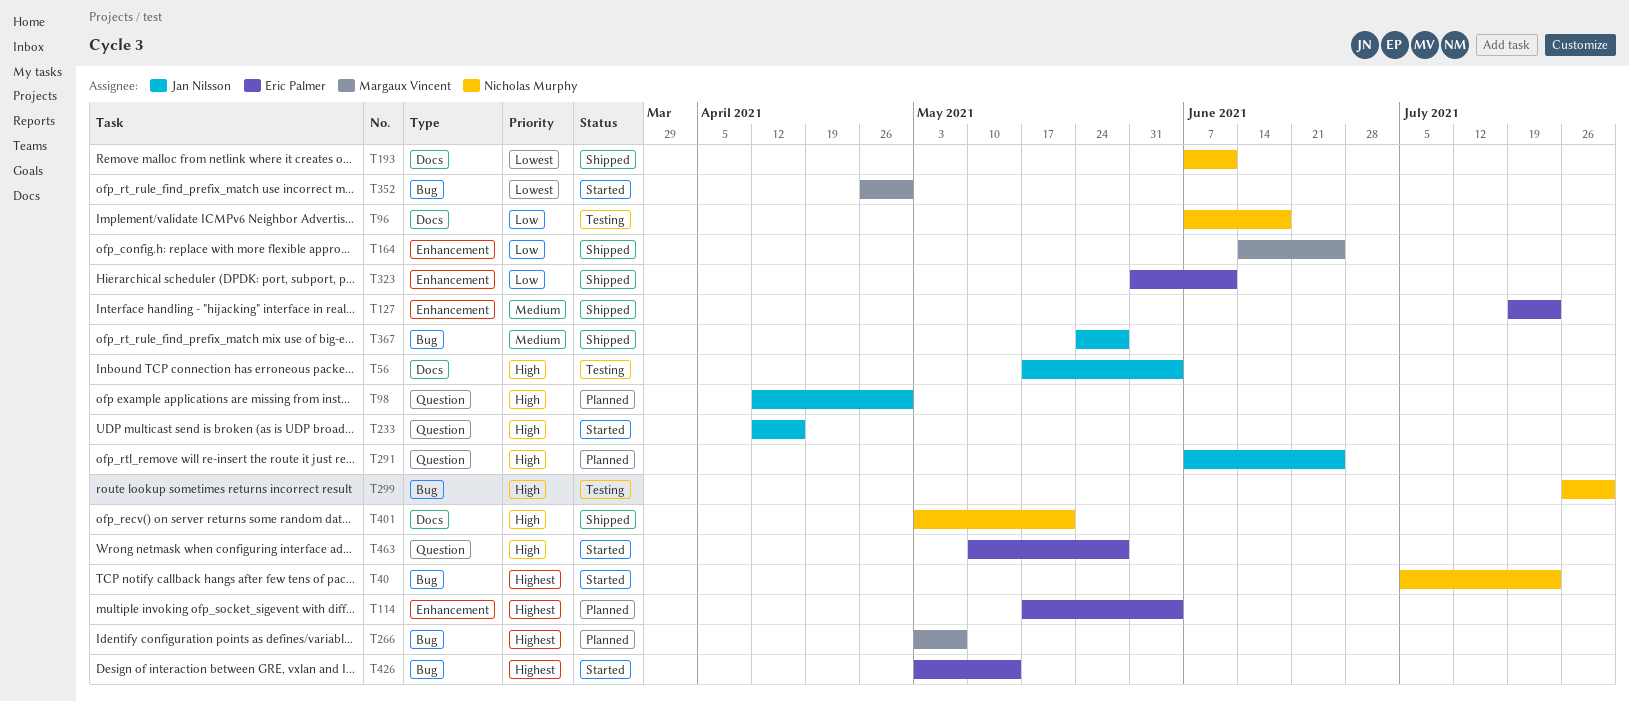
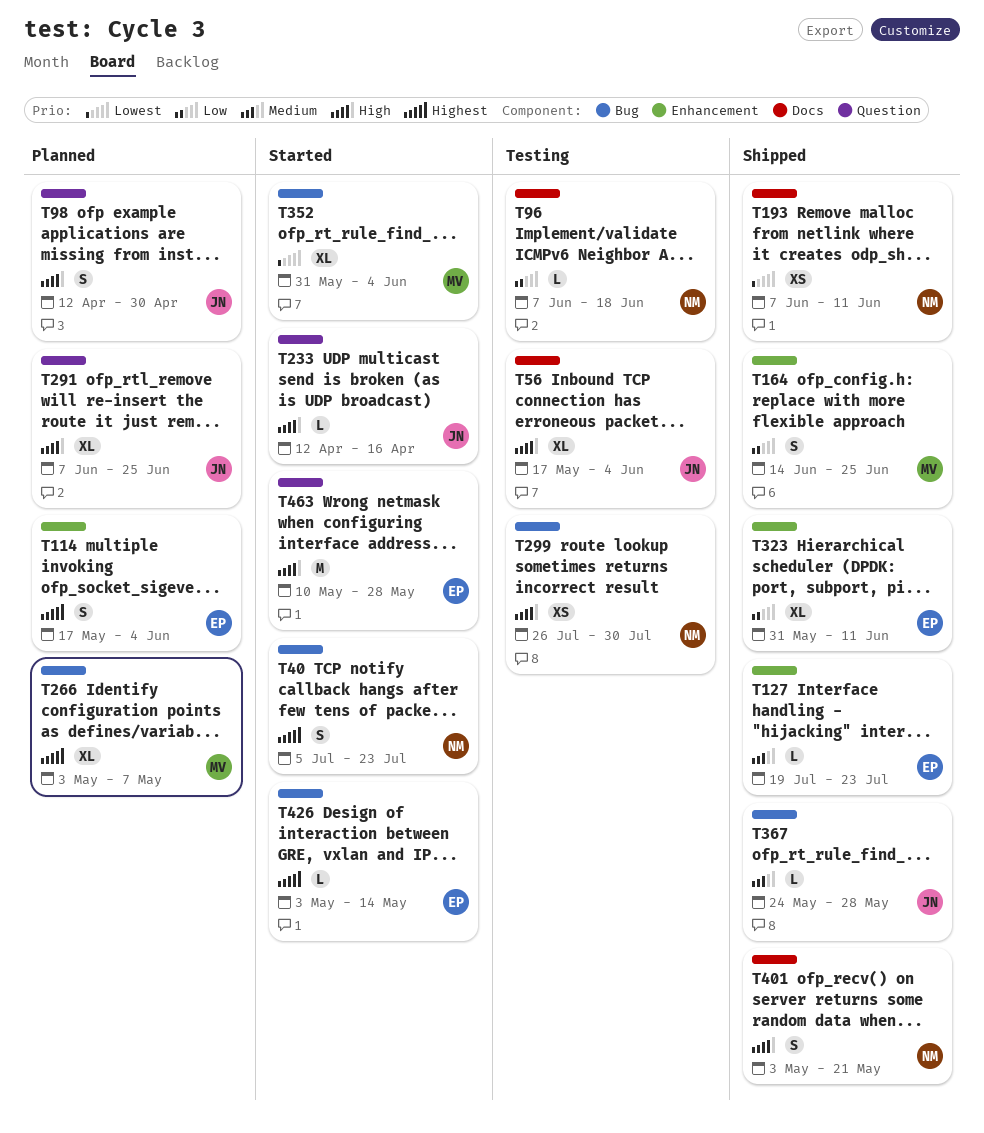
T352, start: Apr 26 -> May 31
T352, due: Apr 30 -> Jun 4

